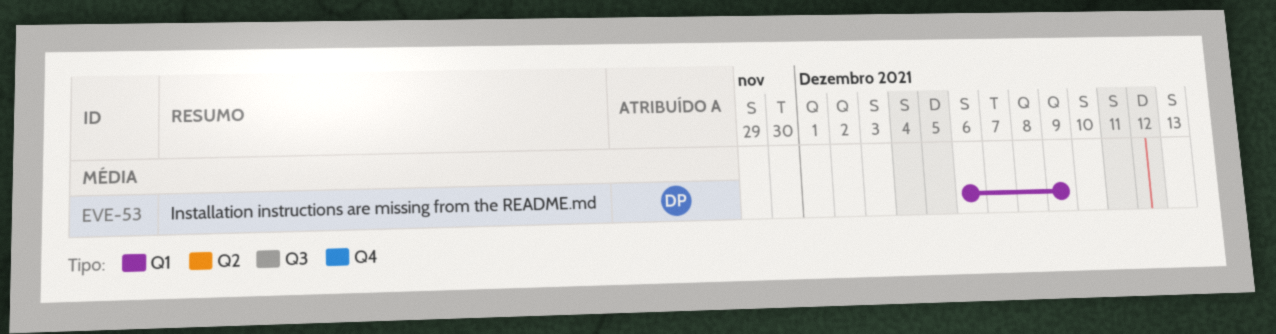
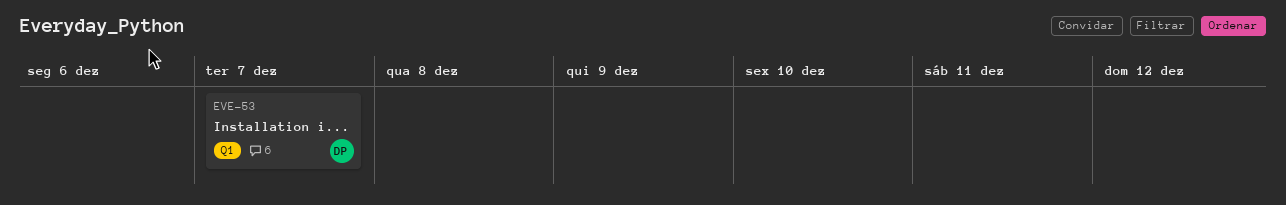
EVE-53, due: Dec 9 -> Dec 7

